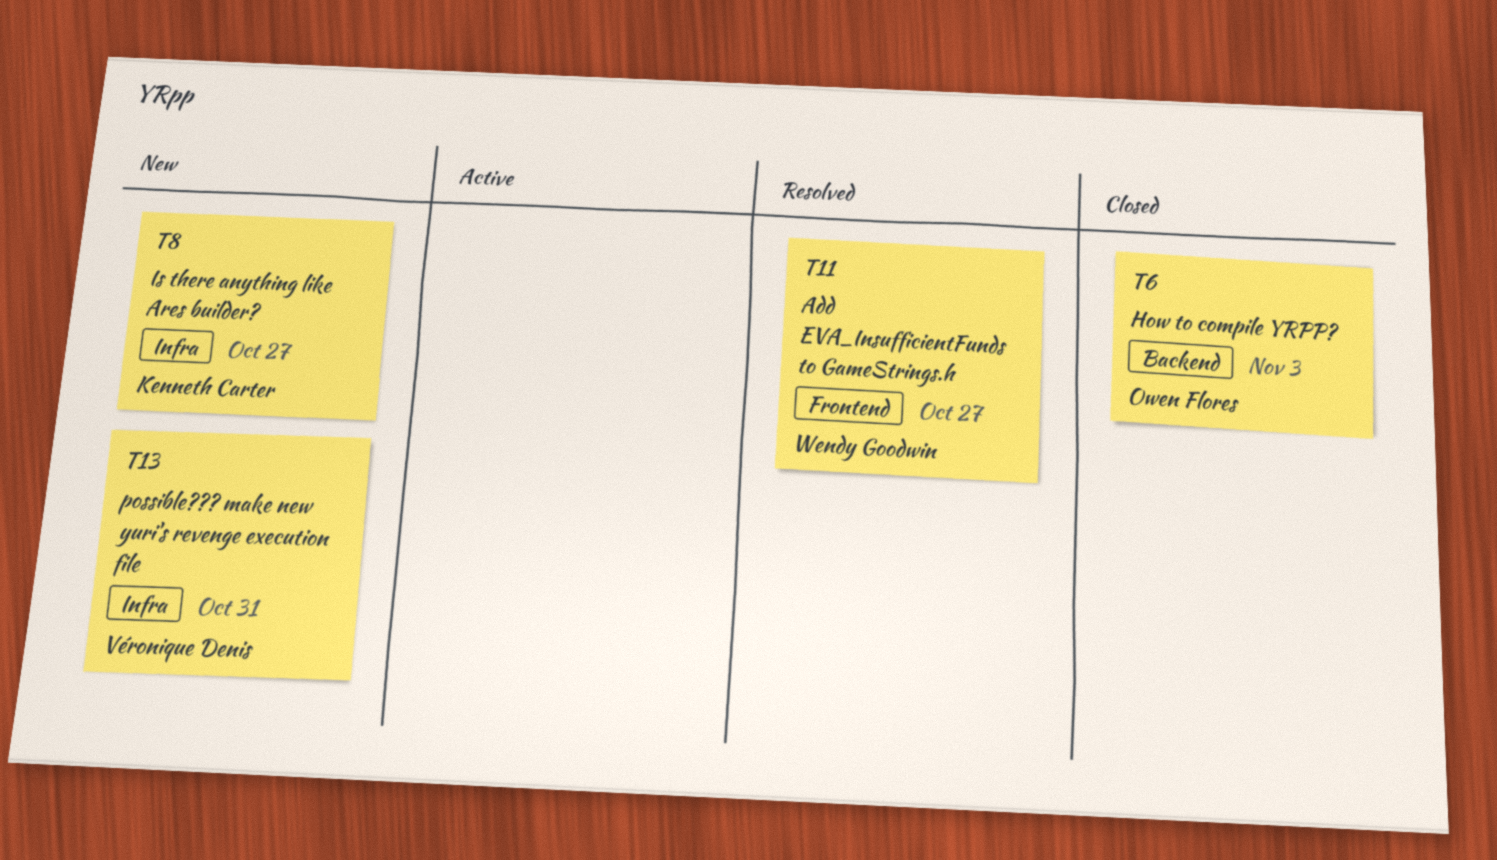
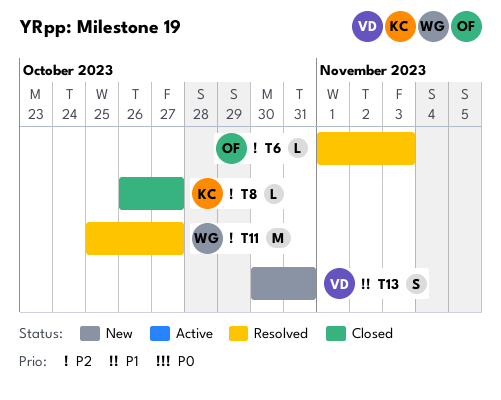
T6, status: Closed -> Resolved
T8, status: New -> Closed

